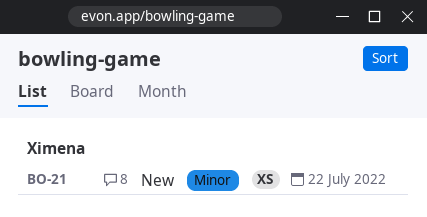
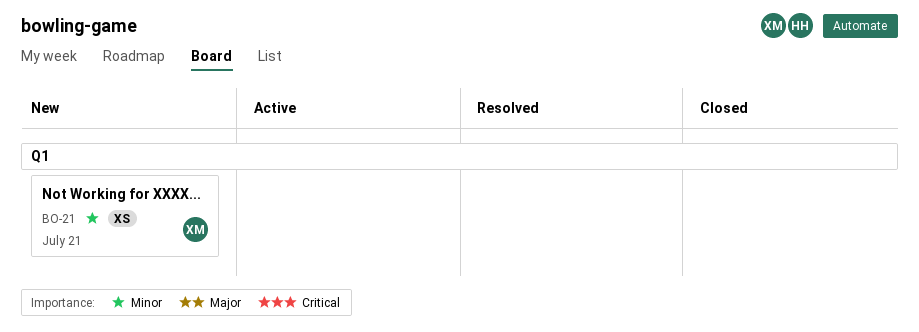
BO-21, due: Jul 22 -> Jul 21

